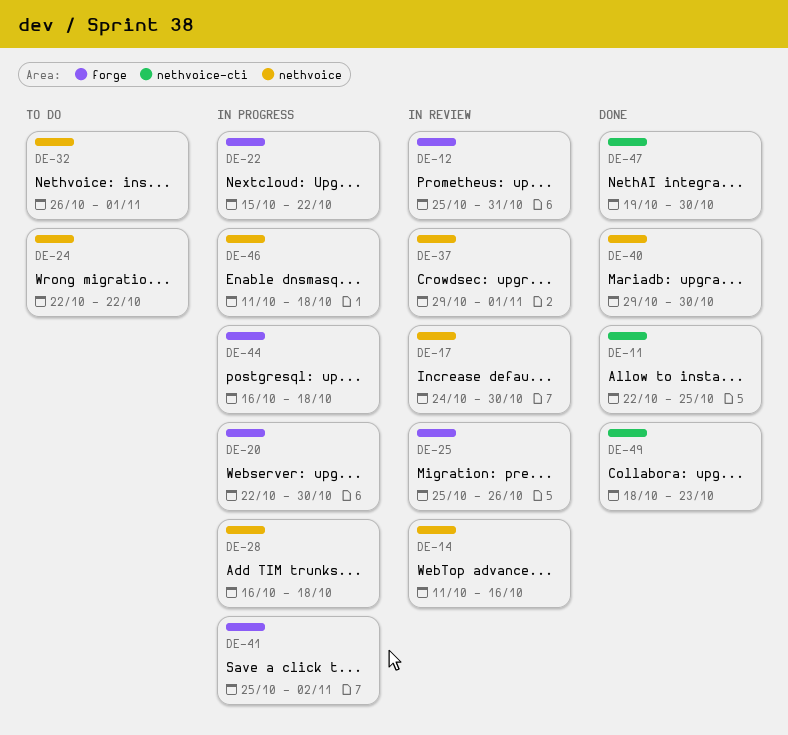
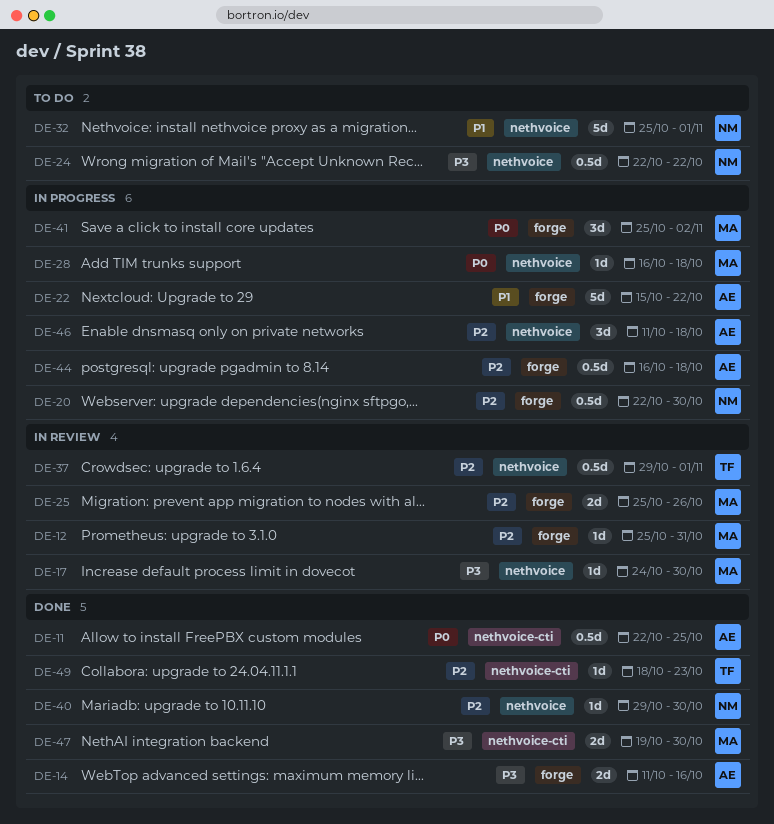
DE-14, status: In review -> Done
DE-14, label: nethvoice -> forge
DE-32, start: Oct 26 -> Oct 25

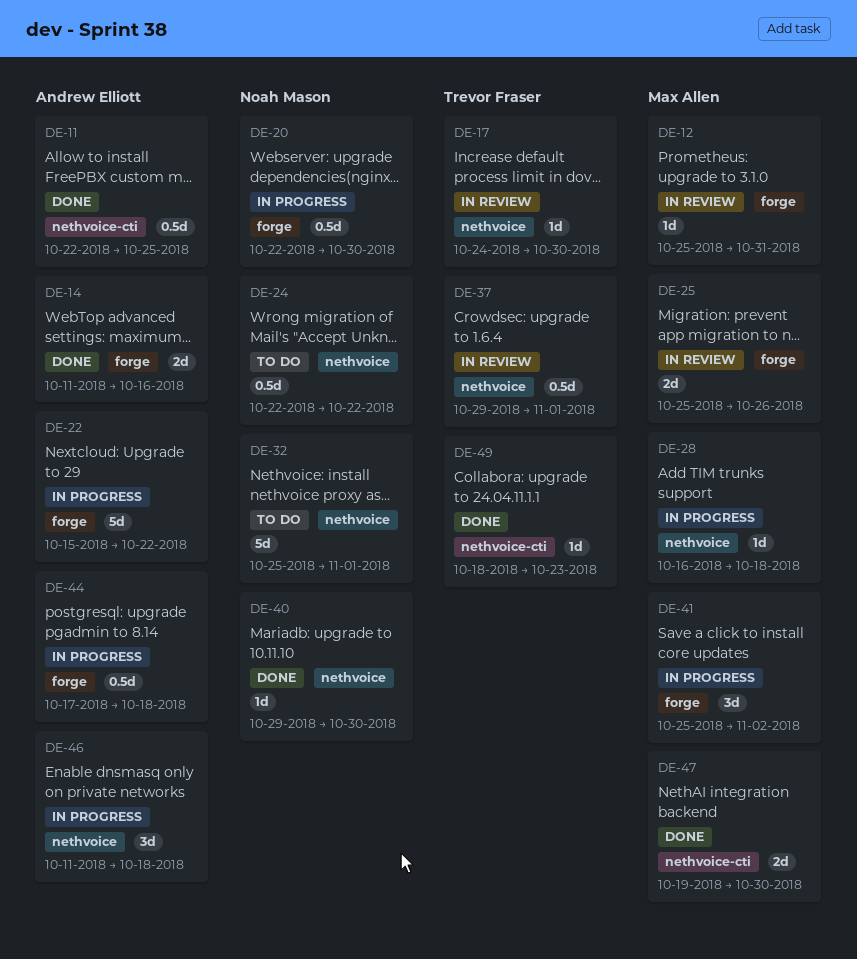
DE-17, owner: Max Allen -> Trevor Fraser
DE-44, start: Oct 16 -> Oct 17

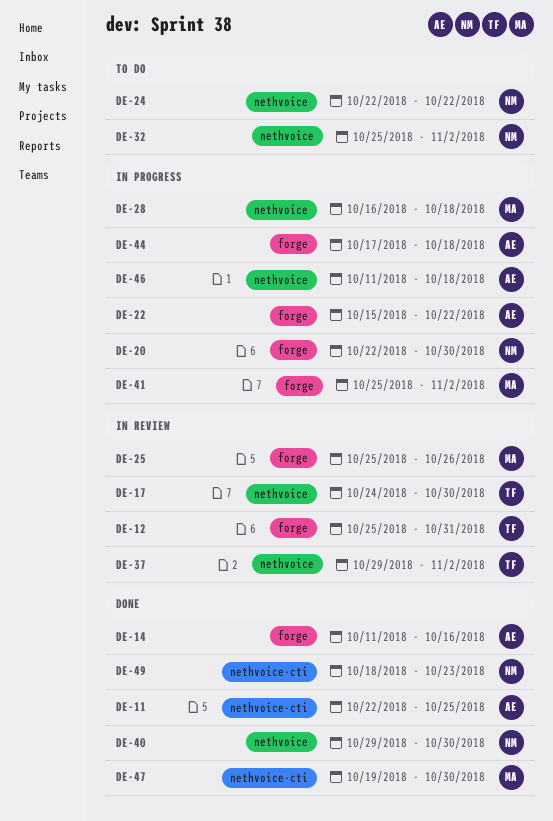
DE-12, owner: Max Allen -> Trevor Fraser
DE-32, due: Nov 1 -> Nov 2
DE-37, due: Nov 1 -> Nov 2
DE-49, owner: Trevor Fraser -> Noah Mason

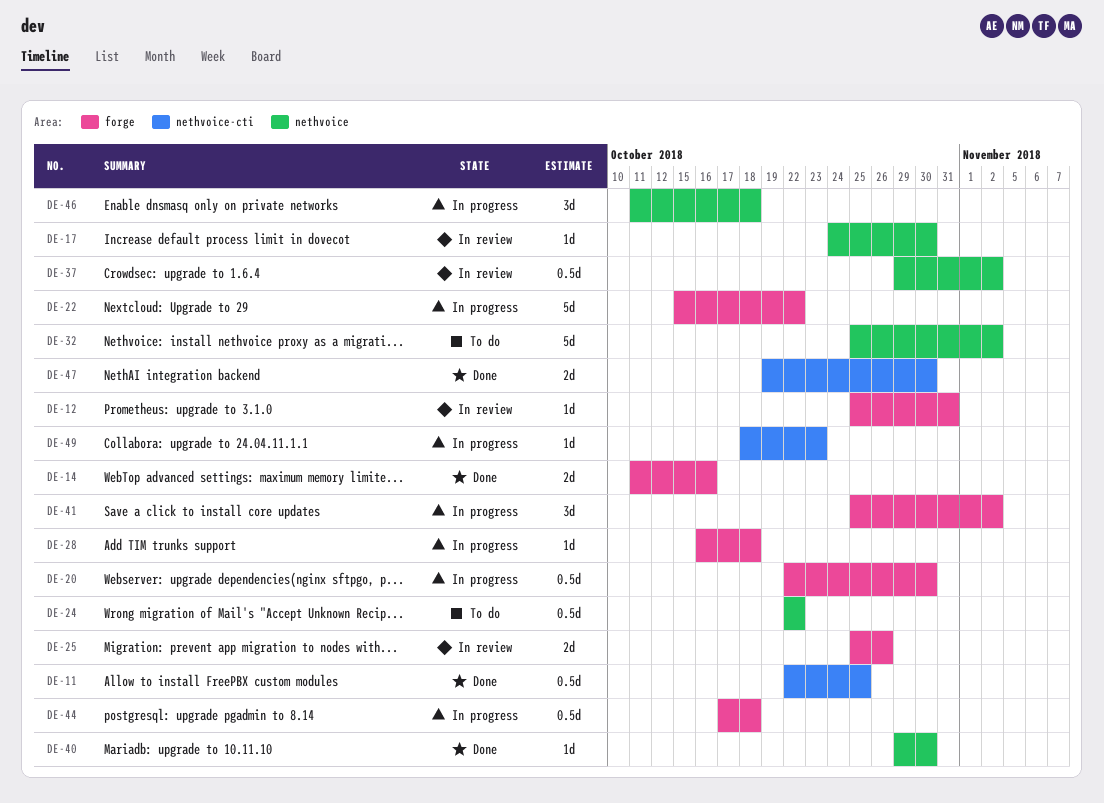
DE-28, label: nethvoice -> forge
DE-49, status: Done -> In progress

